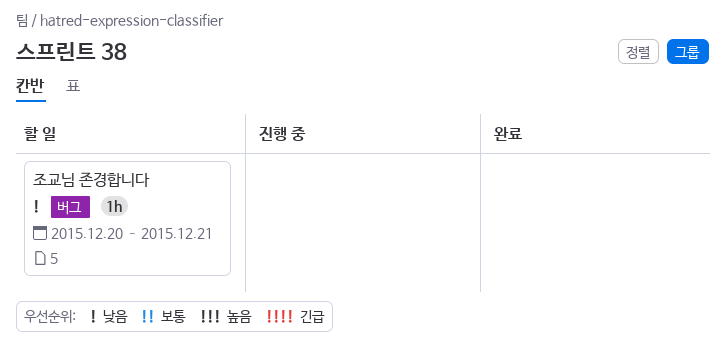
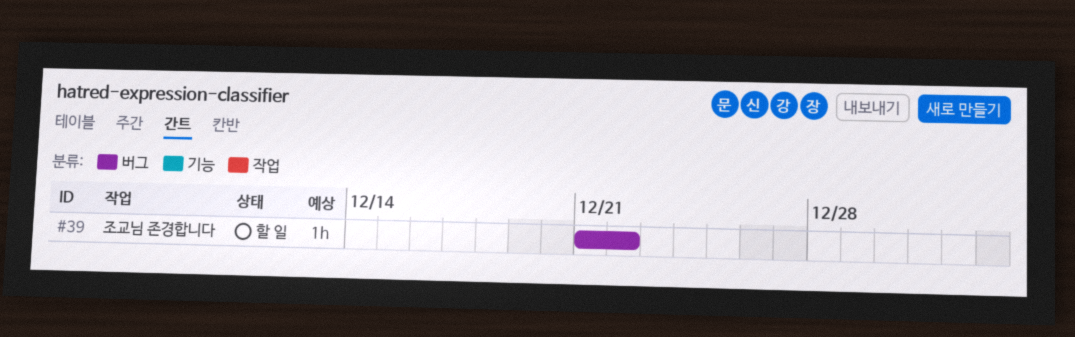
조교님 존경합니다, start: Dec 20 -> Dec 21
조교님 존경합니다, due: Dec 21 -> Dec 22

